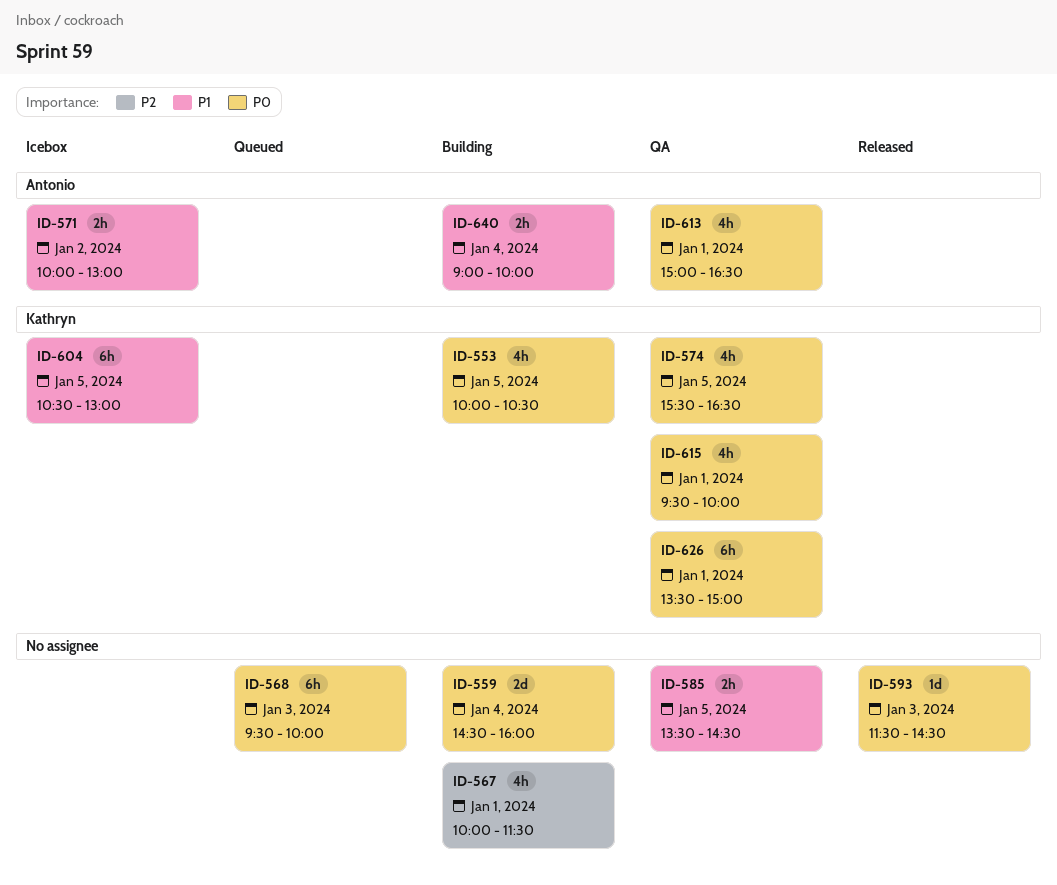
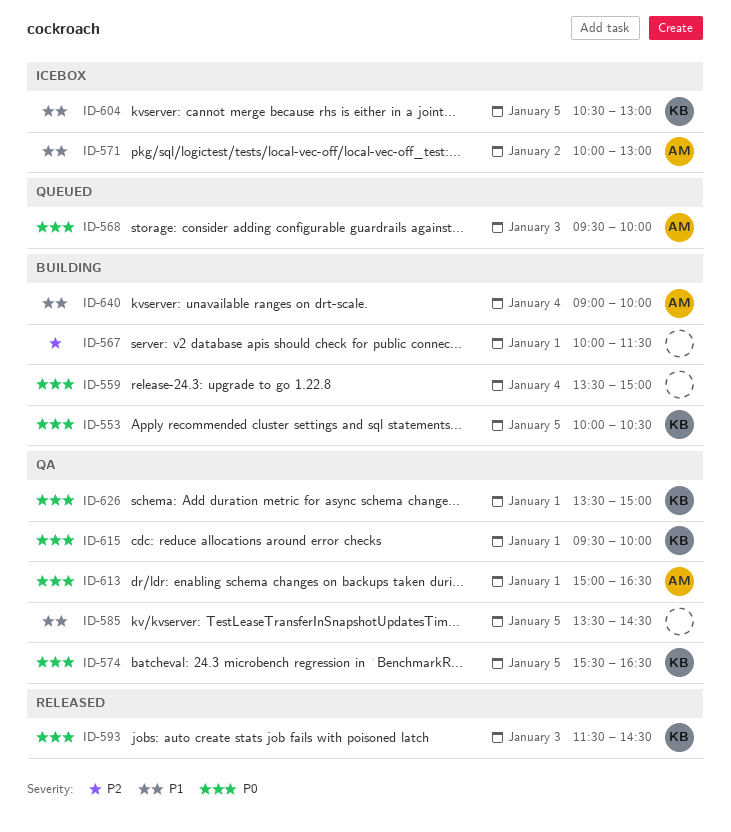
ID-559, begins: 14:30 -> 13:30
ID-559, ends: 16:00 -> 15:00
ID-568, owner: none -> Antonio
ID-593, owner: none -> Kathryn

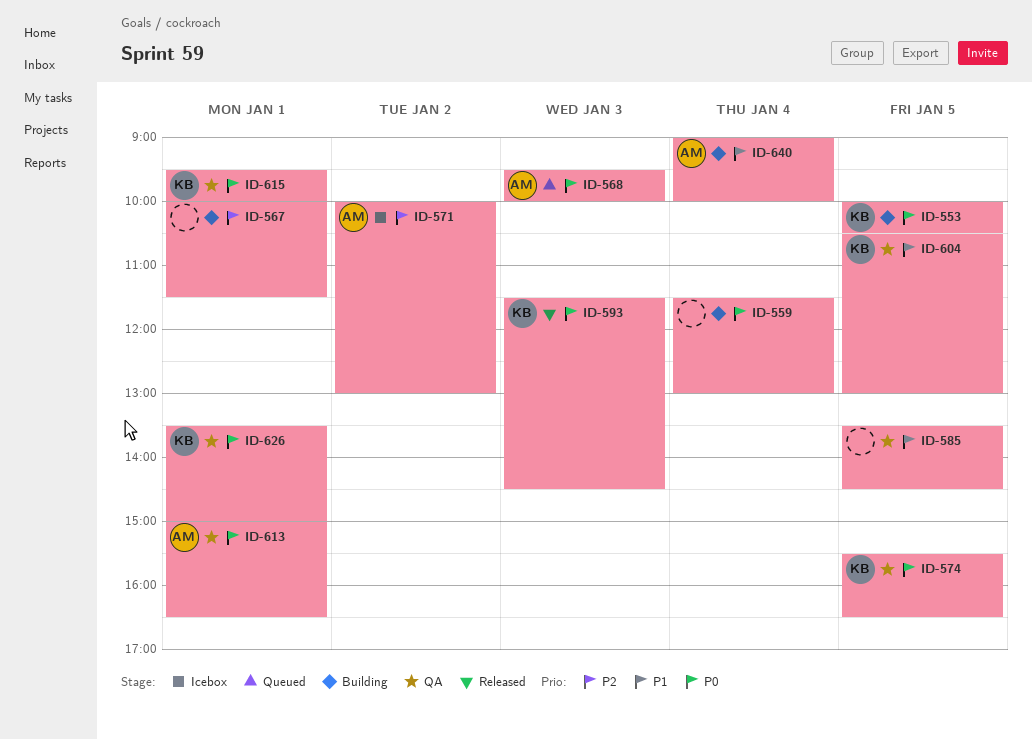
ID-559, begins: 13:30 -> 11:30
ID-559, ends: 15:00 -> 13:00
ID-571, priority: P1 -> P2
ID-604, status: Icebox -> QA

